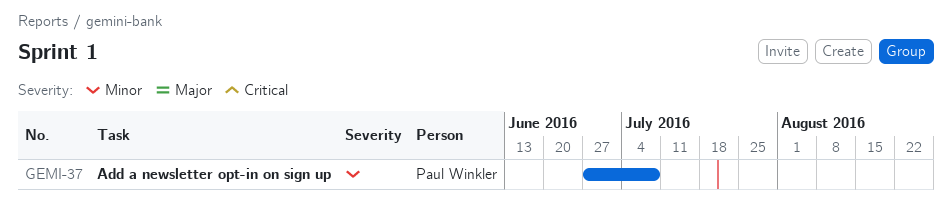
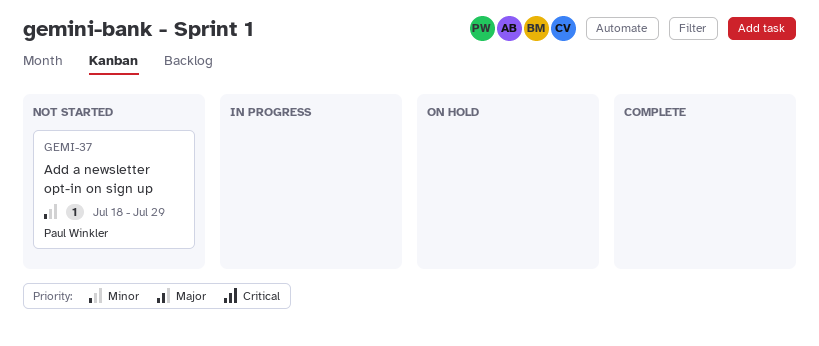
GEMI-37, start: Jun 27 -> Jul 18
GEMI-37, due: Jul 8 -> Jul 29

